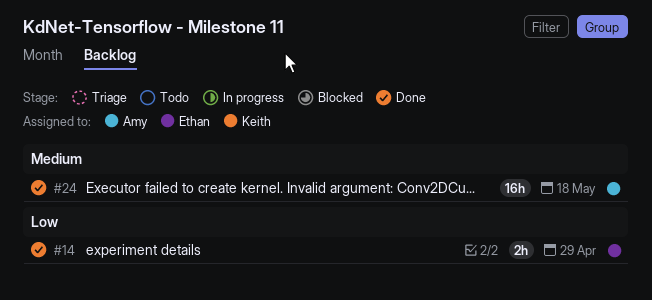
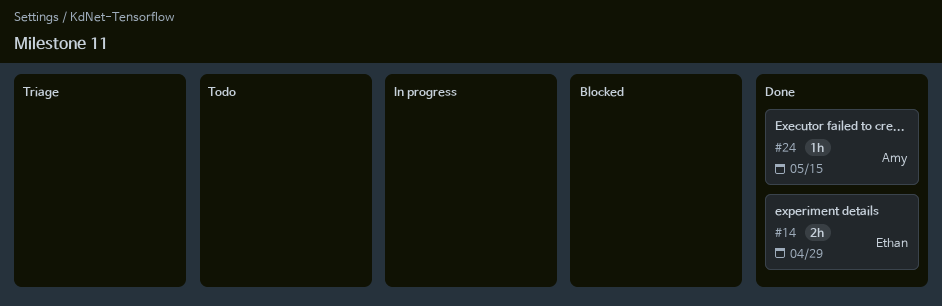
#24, estimate: 16h -> 1h
#24, due: May 18 -> May 15

